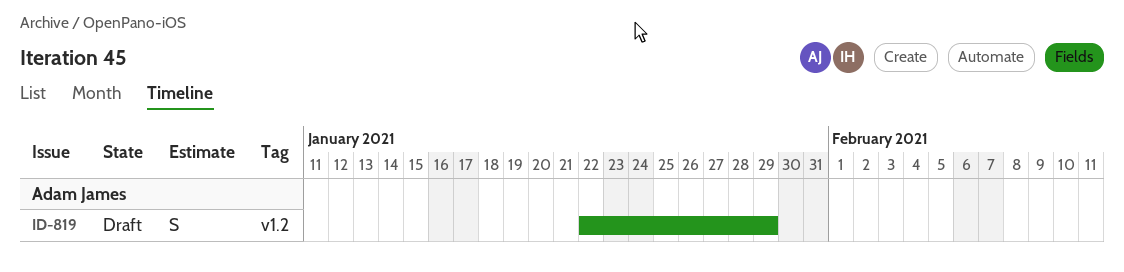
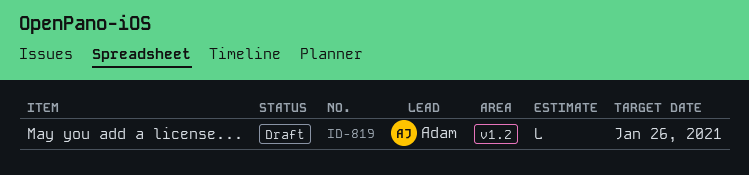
ID-819, estimate: S -> L
ID-819, due: Jan 29 -> Jan 26

